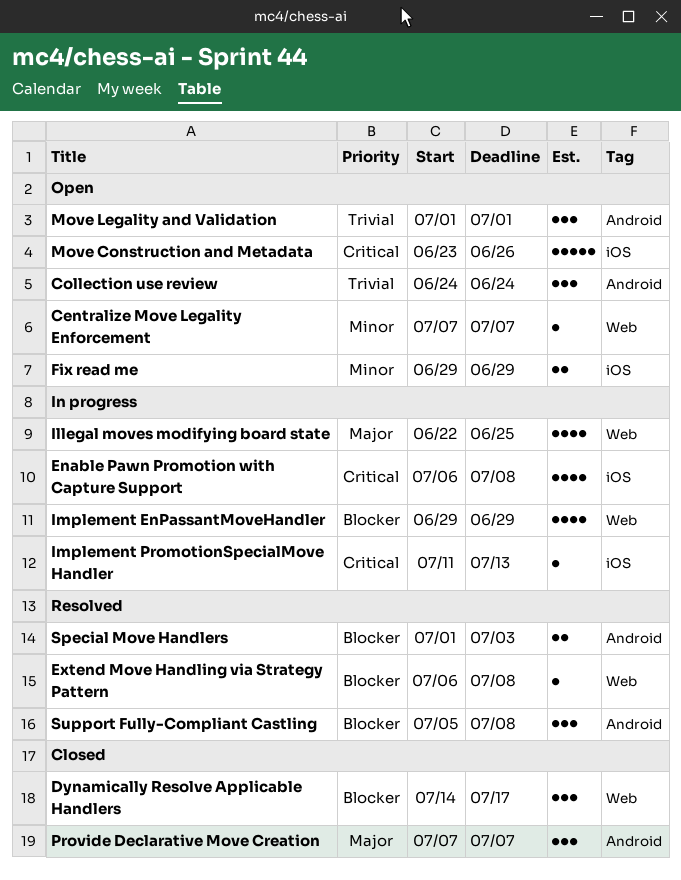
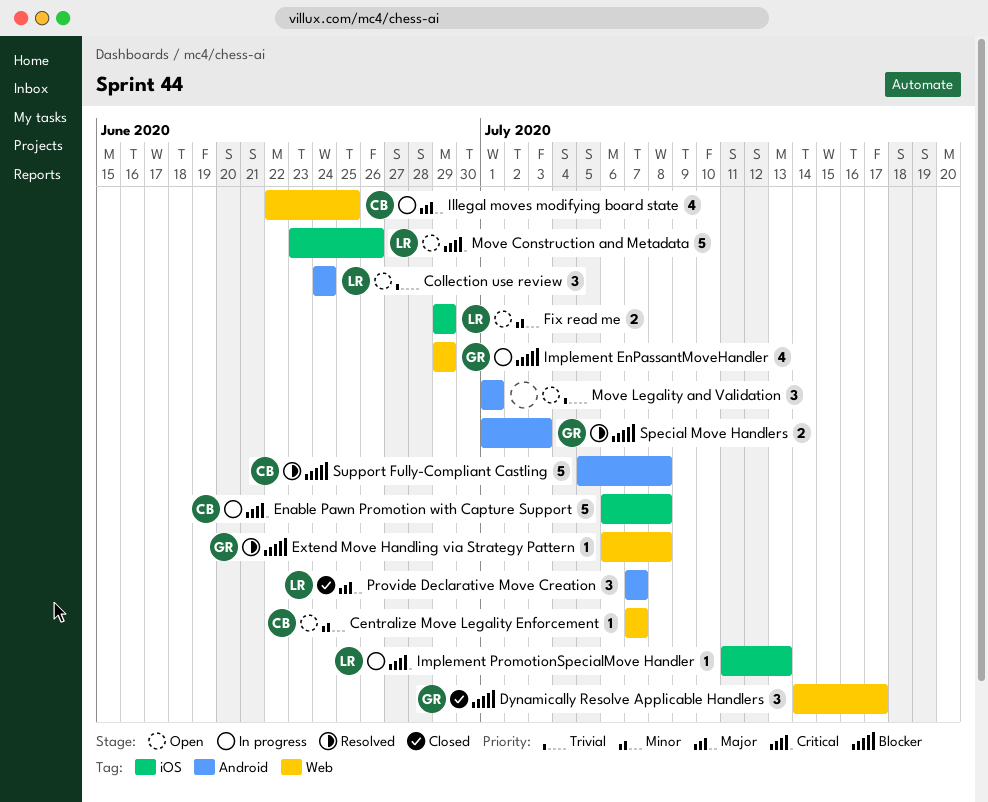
Enable Pawn Promotion with Capture Support, estimate: 4 -> 5
Support Fully-Compliant Castling, estimate: 3 -> 5

